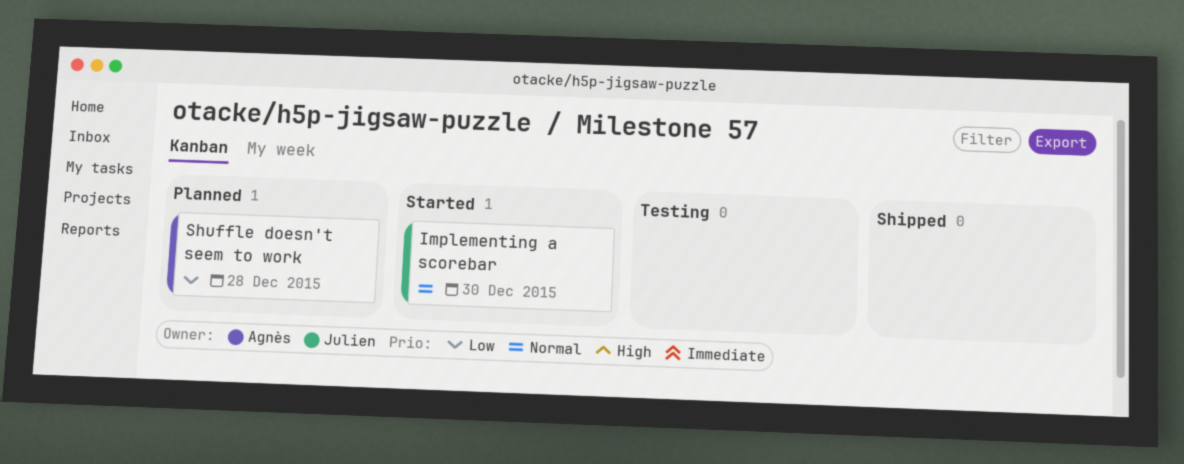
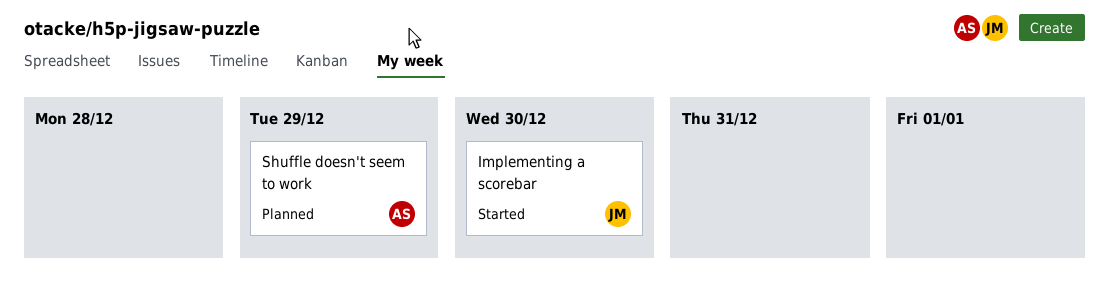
Shuffle doesn't seem to work, due: Dec 28 -> Dec 29

